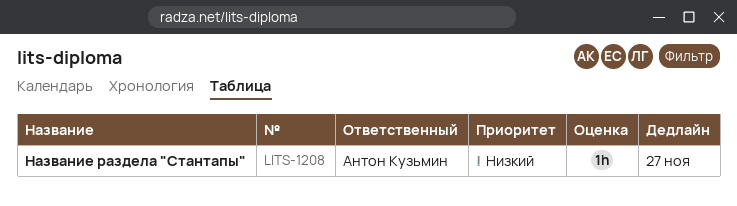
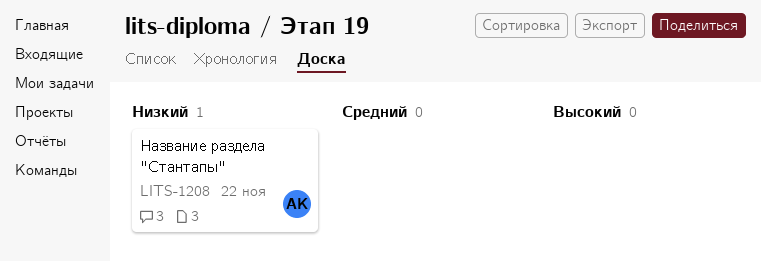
LITS-1208, due: Nov 27 -> Nov 22

